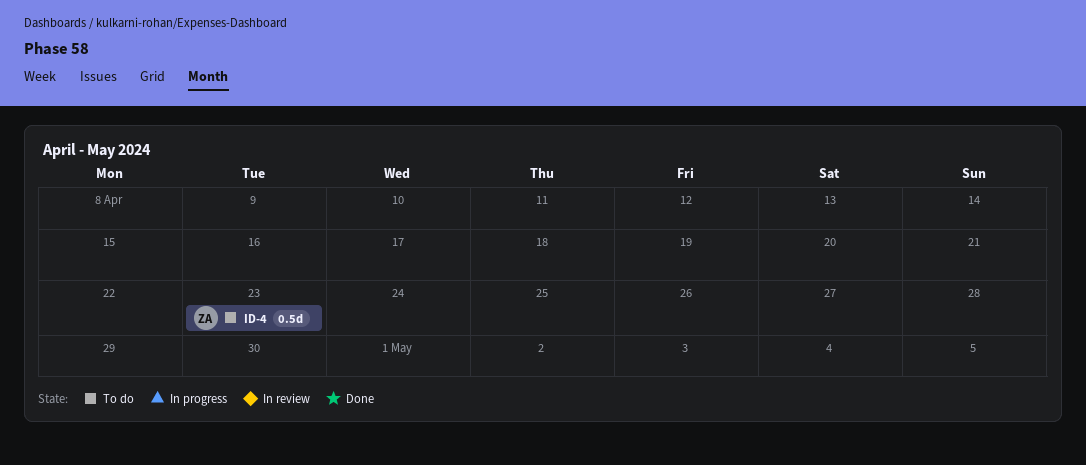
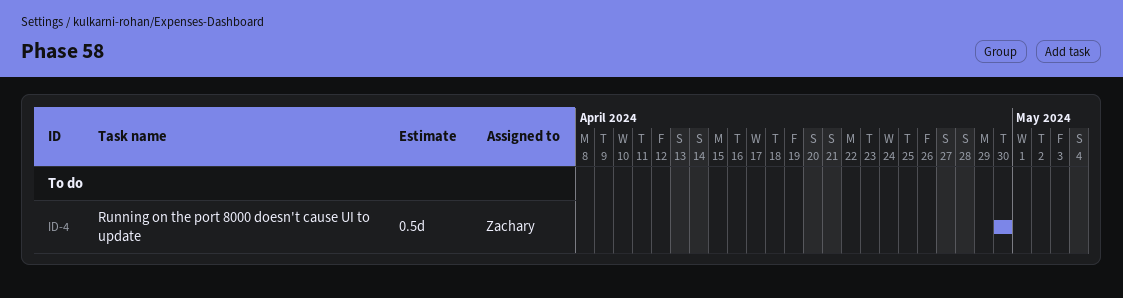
ID-4, start: Apr 23 -> Apr 30
ID-4, due: Apr 23 -> Apr 30

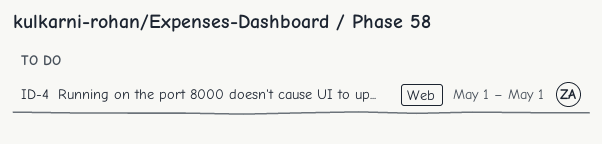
ID-4, start: Apr 30 -> May 1
ID-4, due: Apr 30 -> May 1

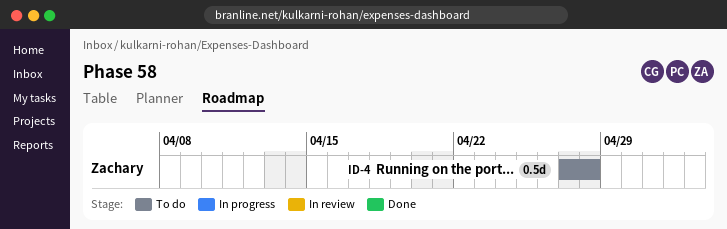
ID-4, start: May 1 -> Apr 27
ID-4, due: May 1 -> Apr 28

